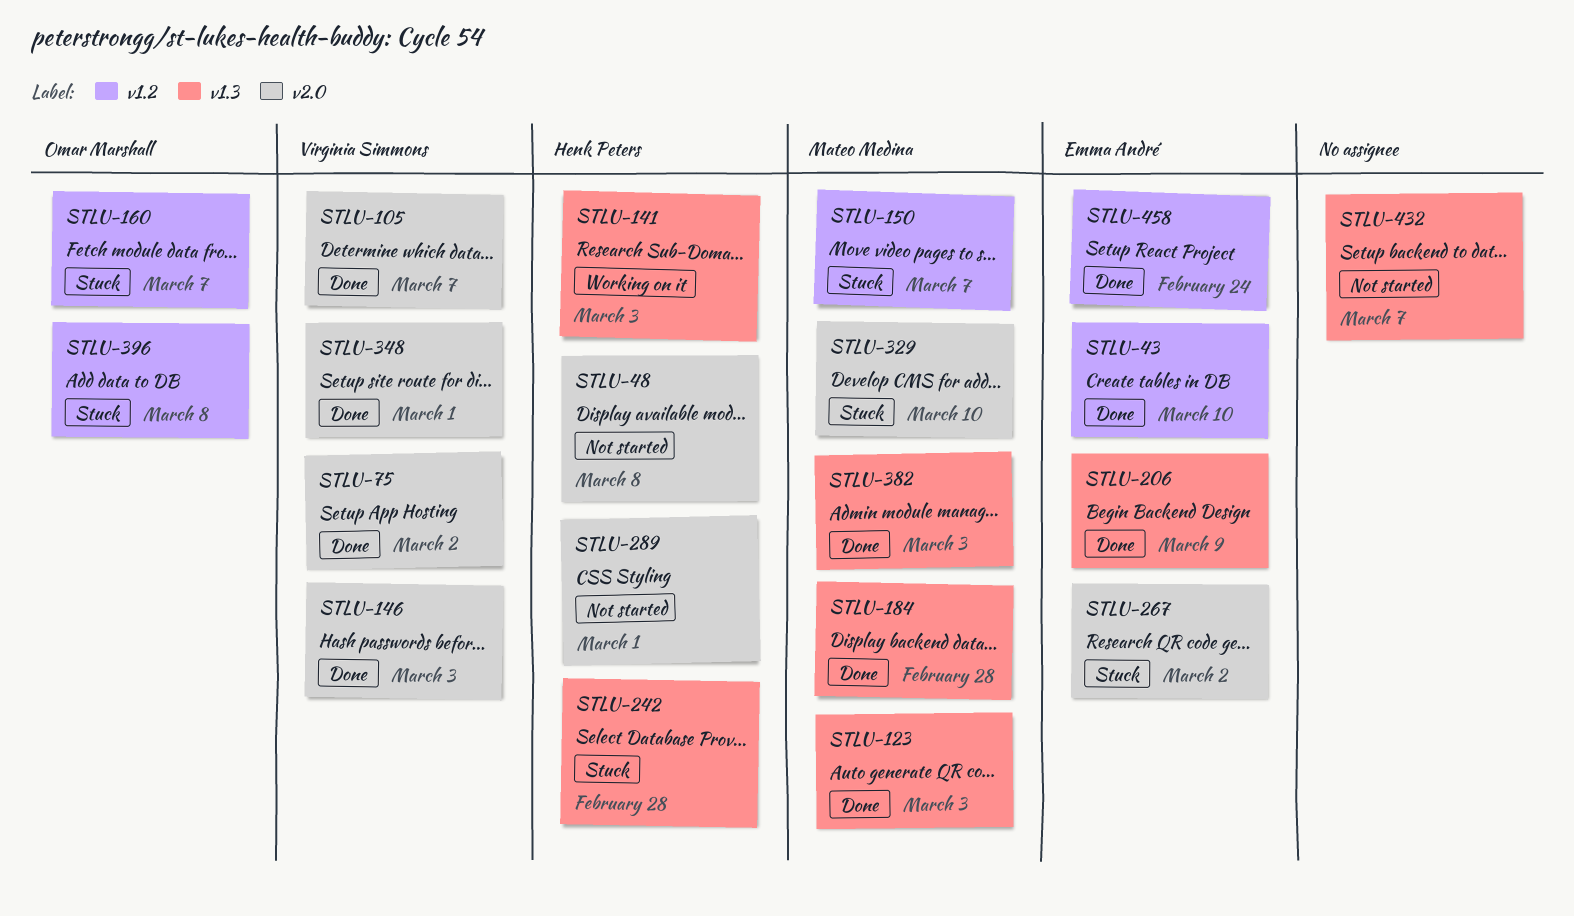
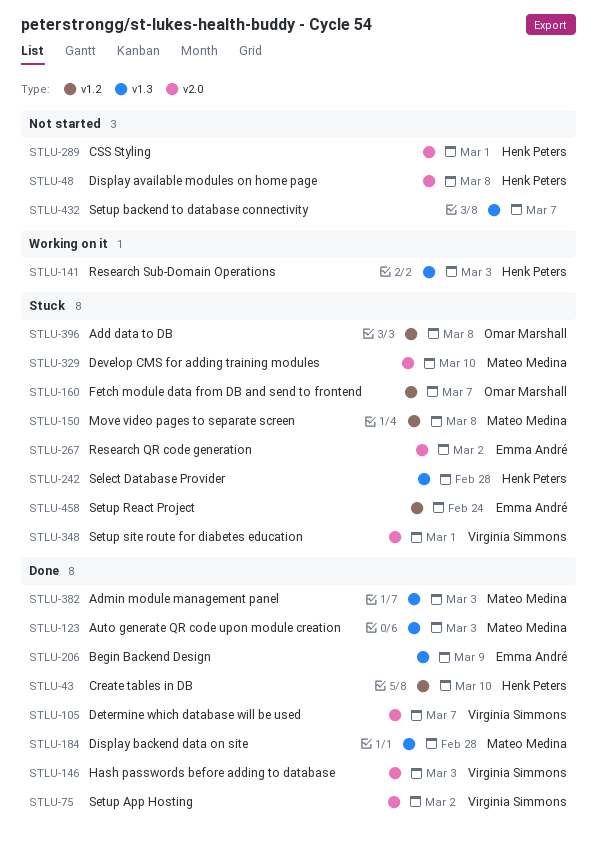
STLU-43, owner: Emma André -> Henk Peters
STLU-150, due: Mar 7 -> Mar 8
STLU-348, status: Done -> Stuck
STLU-458, status: Done -> Stuck

